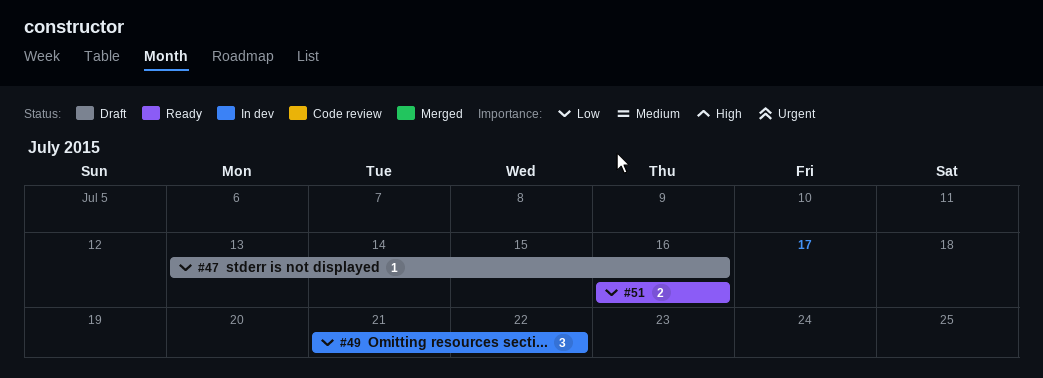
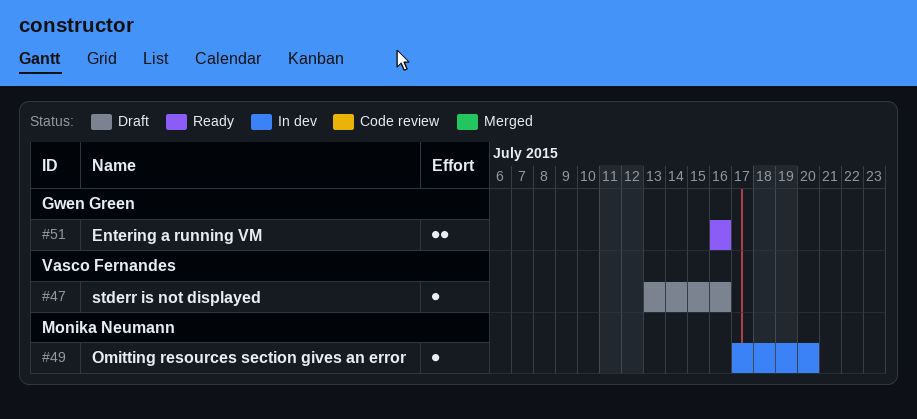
#49, estimate: 3 -> 1
#49, start: Jul 21 -> Jul 17
#49, due: Jul 22 -> Jul 20

